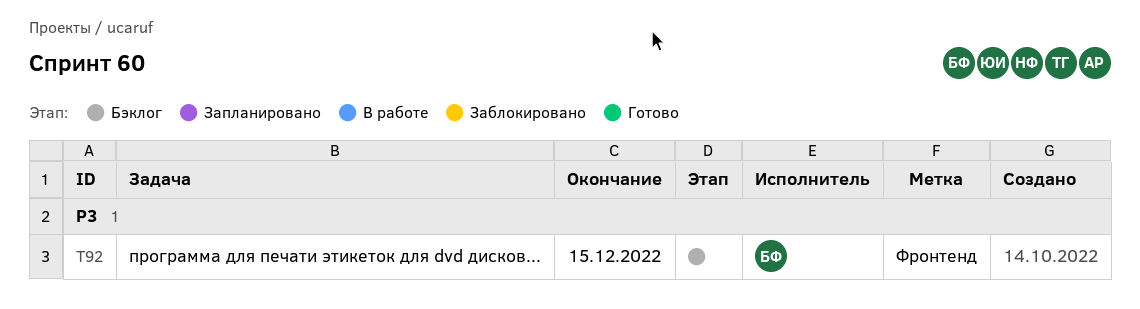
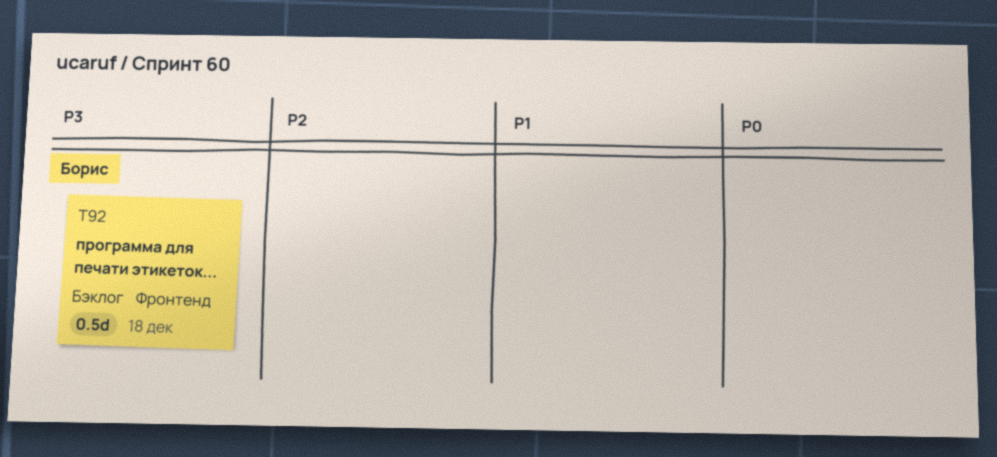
T92, due: Dec 15 -> Dec 18

